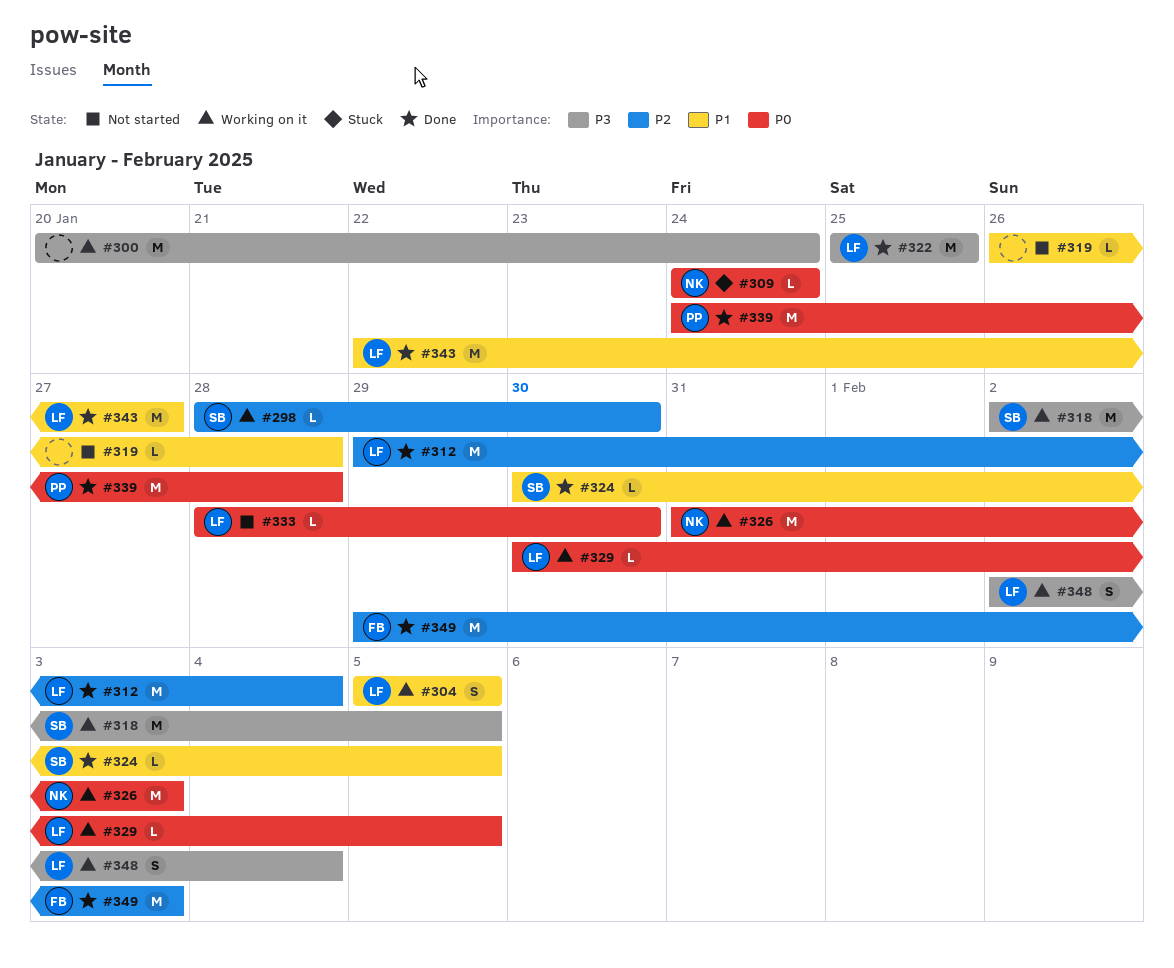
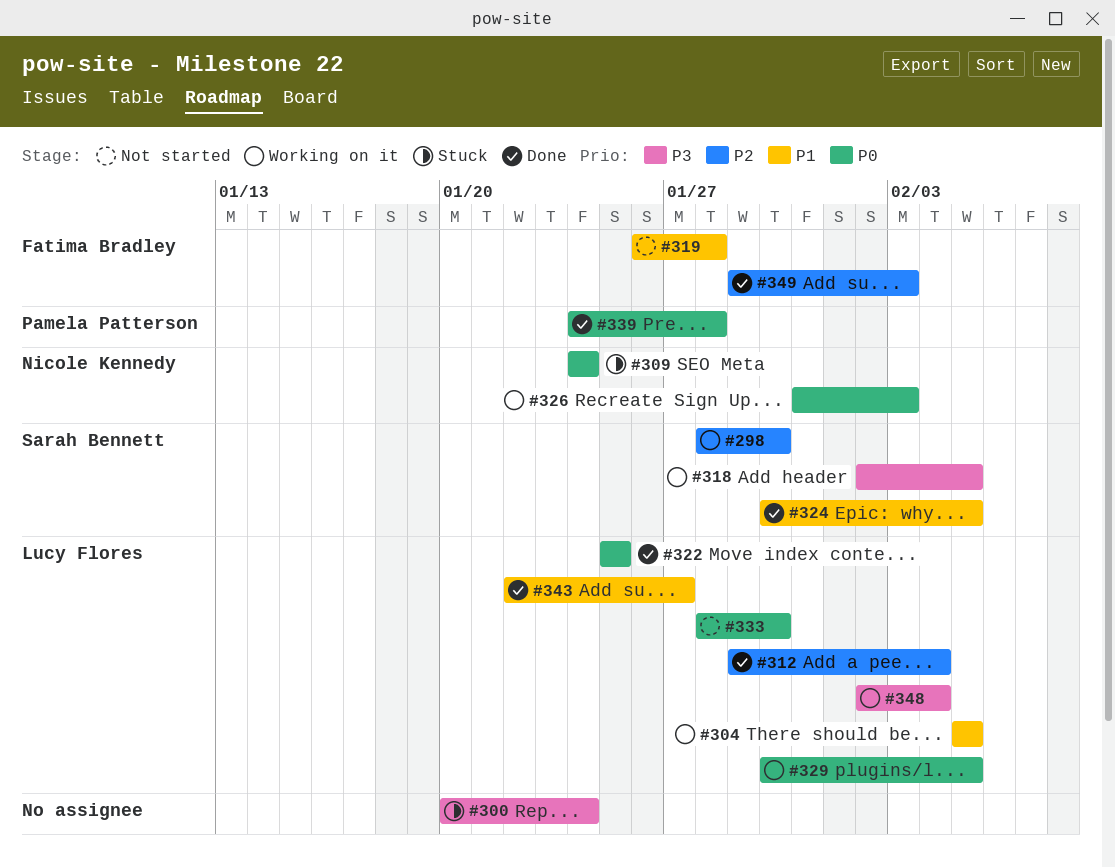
#300, status: Working on it -> Stuck
#319, owner: none -> Fatima Bradley
#322, priority: P3 -> P0

